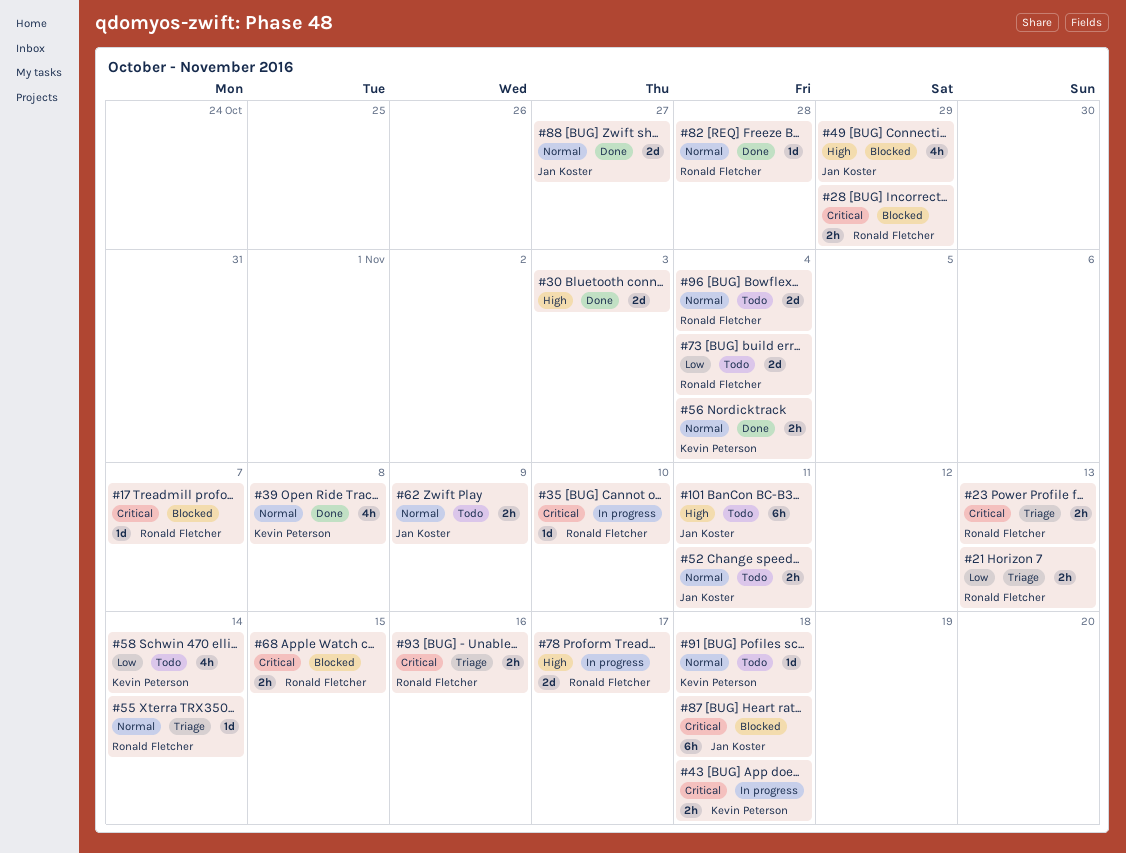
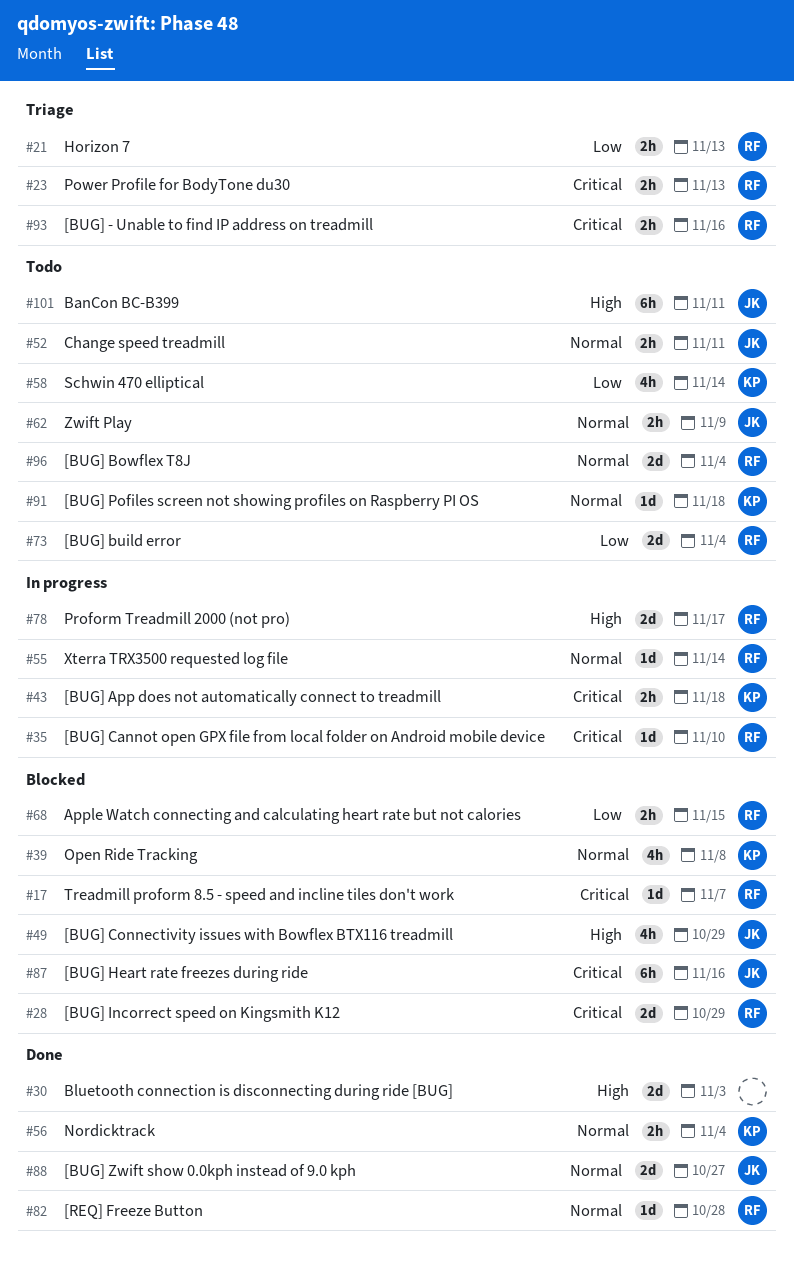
#28, estimate: 2h -> 2d
#39, status: Done -> Blocked
#55, status: Triage -> In progress
#68, priority: Critical -> Low
#87, due: Nov 18 -> Nov 16

